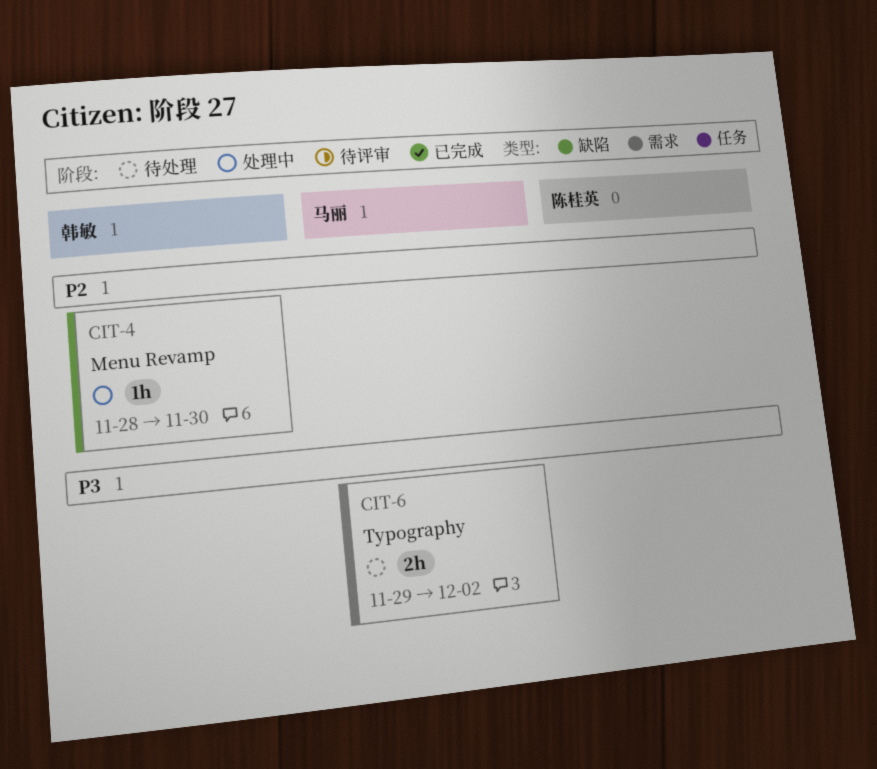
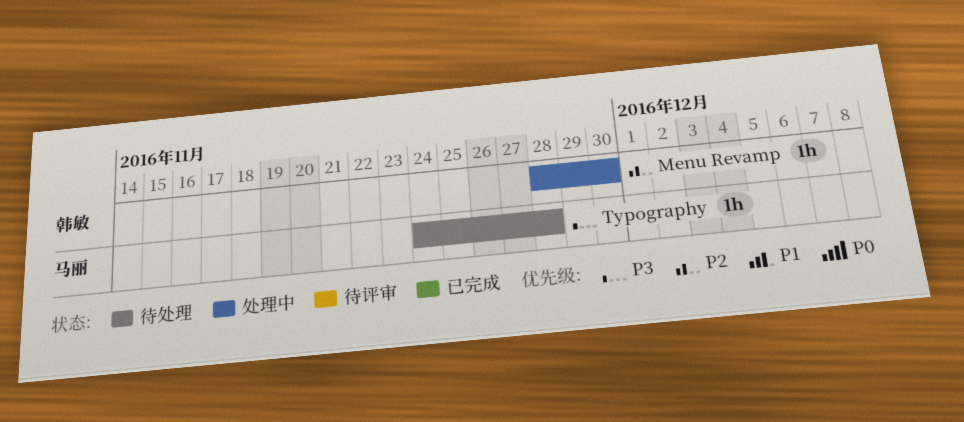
Typography, estimate: 2h -> 1h
Typography, start: Nov 29 -> Nov 24
Typography, due: Dec 2 -> Nov 28

